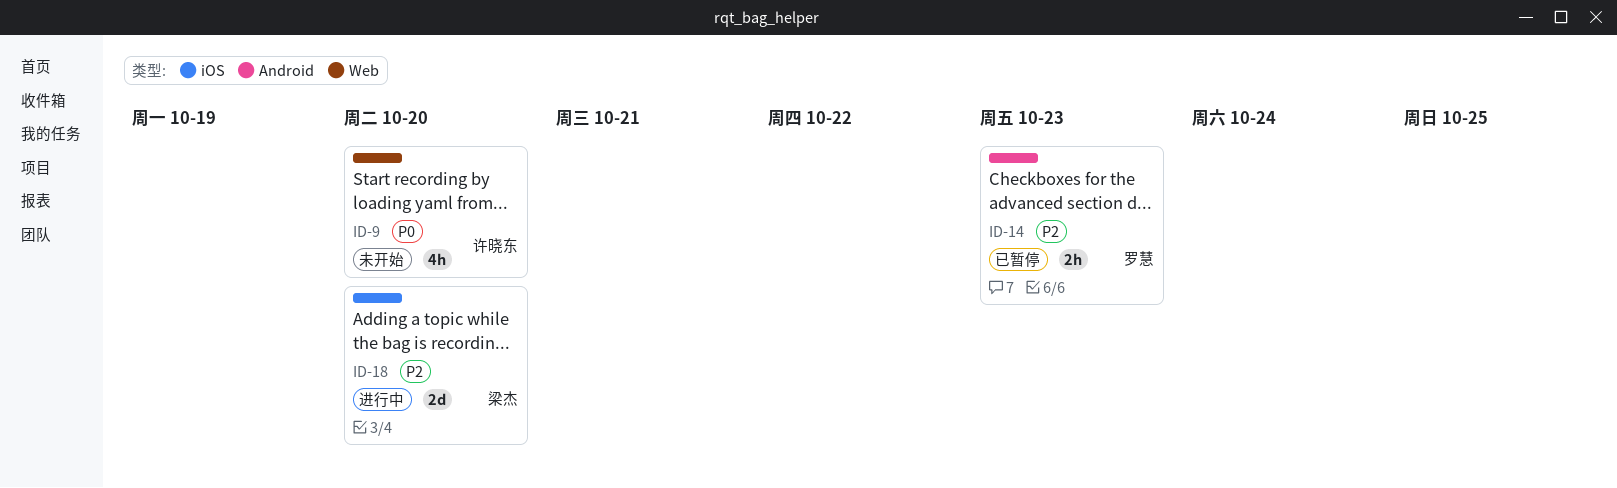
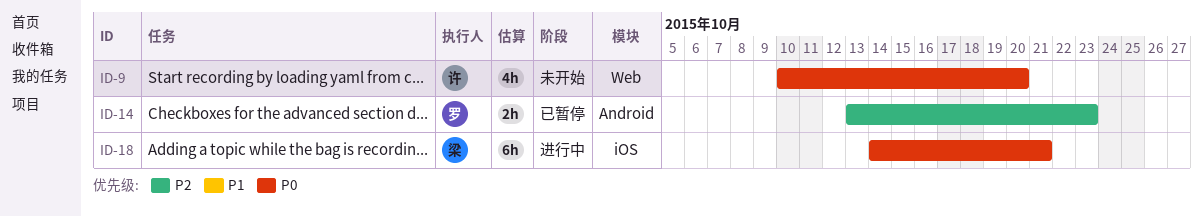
ID-18, priority: P2 -> P0
ID-18, estimate: 2d -> 6h
ID-18, due: Oct 20 -> Oct 21

